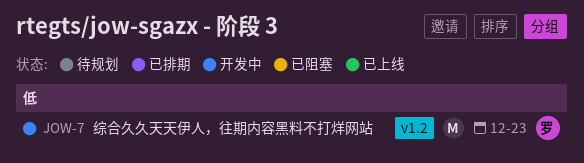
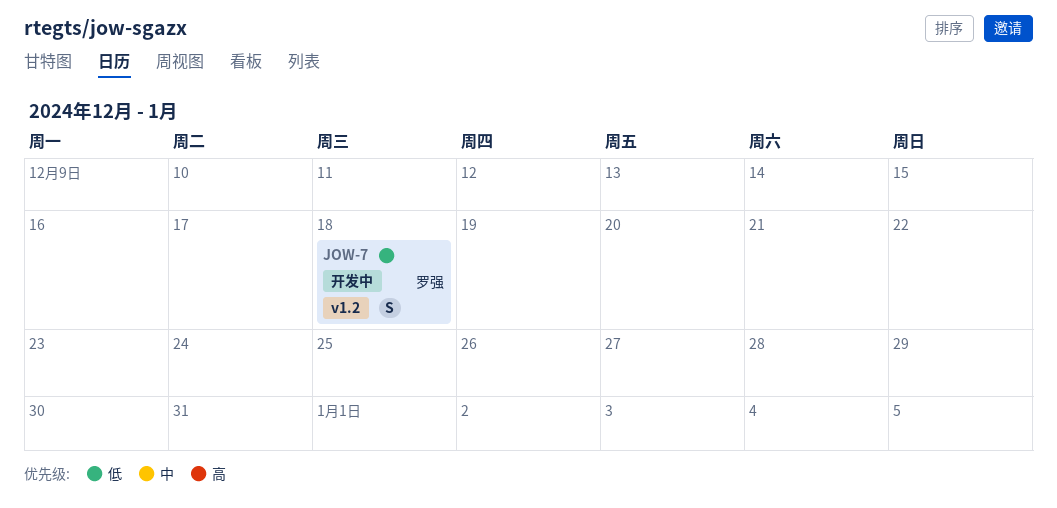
JOW-7, estimate: M -> S
JOW-7, due: Dec 23 -> Dec 18

